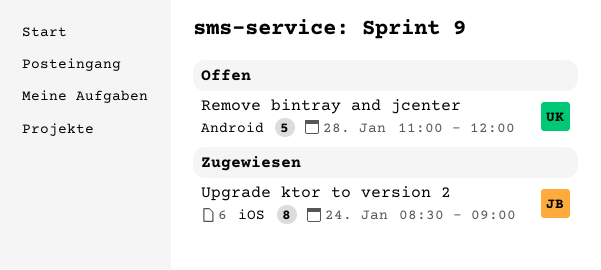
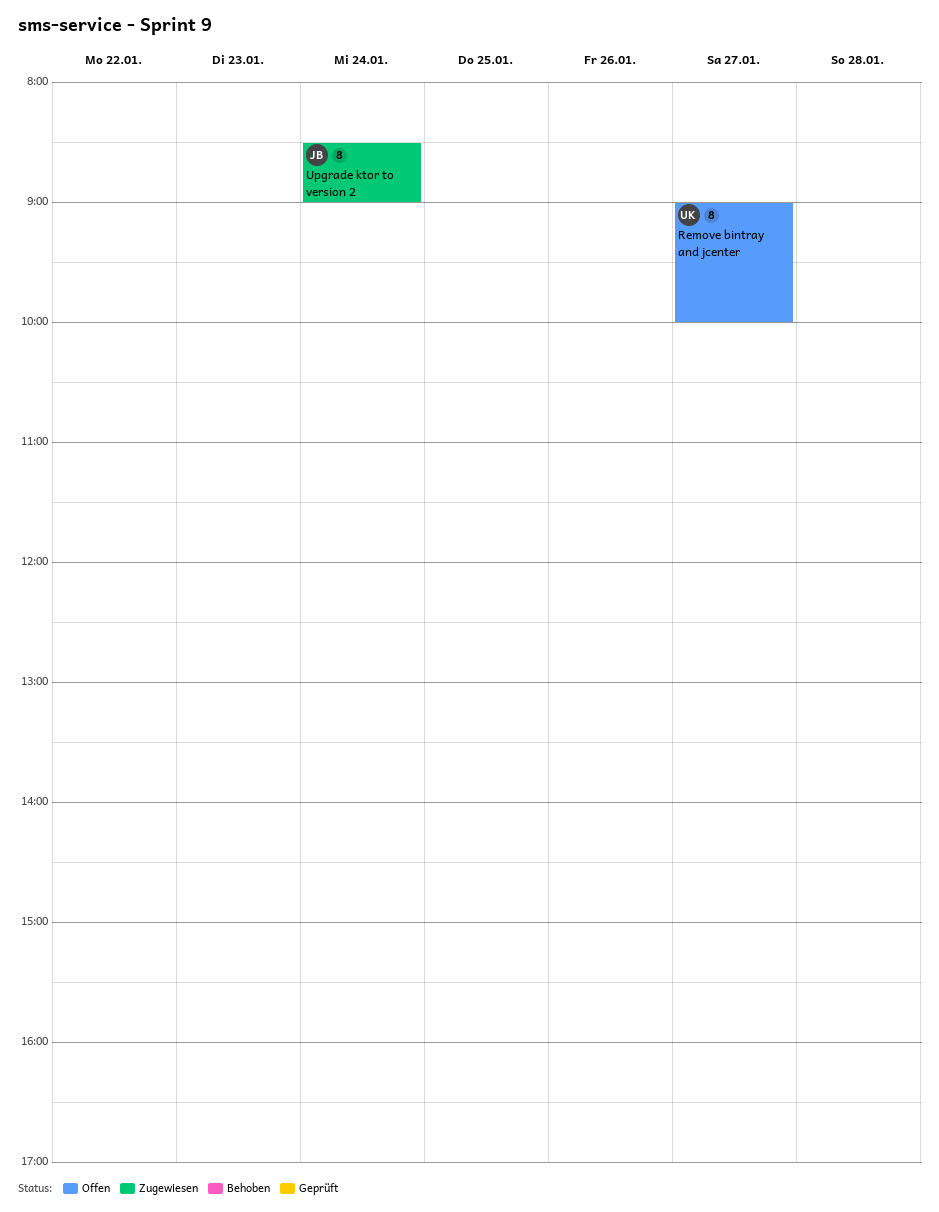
Remove bintray and jcenter, estimate: 5 -> 8
Remove bintray and jcenter, day: Jan 28 -> Jan 27
Remove bintray and jcenter, begins: 11:00 -> 09:00
Remove bintray and jcenter, ends: 12:00 -> 10:00

